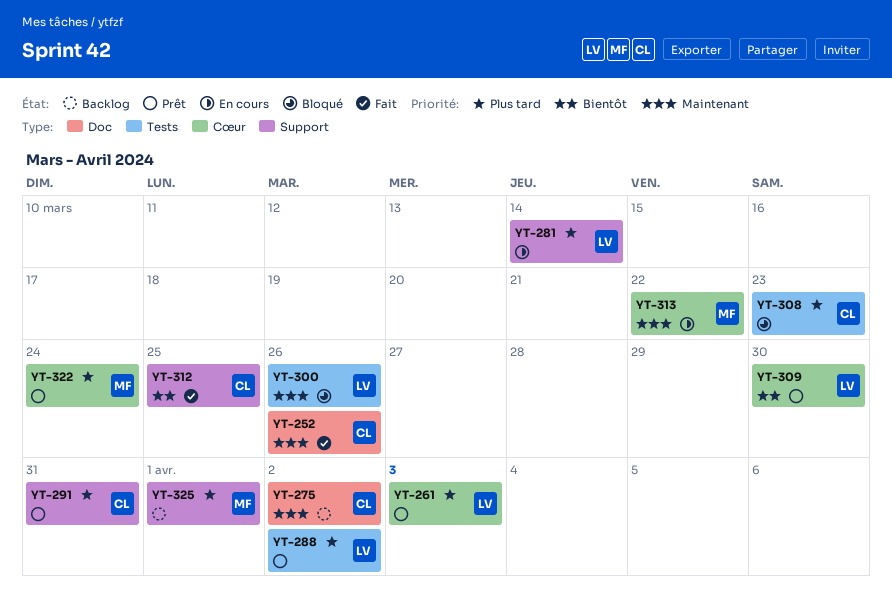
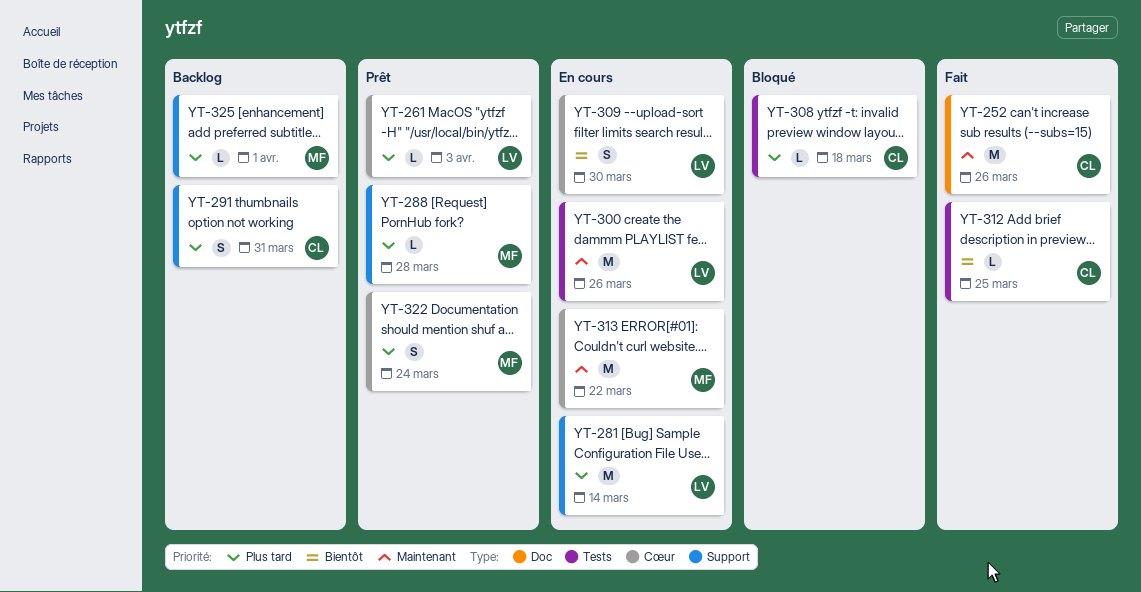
YT-275: present -> none
YT-288, owner: LV -> MF
YT-288, label: Tests -> Support
YT-288, due: Apr 2 -> Mar 28
YT-291, status: Prêt -> Backlog
YT-300, status: Bloqué -> En cours
YT-308, due: Mar 23 -> Mar 18
YT-309, status: Prêt -> En cours
YT-312, label: Support -> Tests

